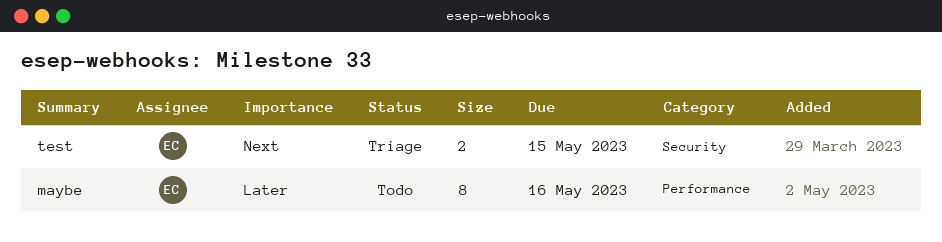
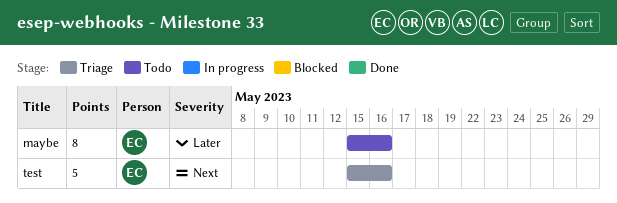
test, estimate: 2 -> 5
test, due: May 15 -> May 16

